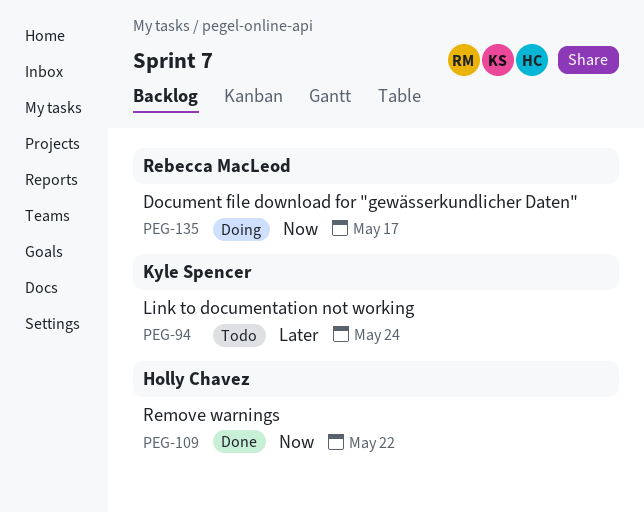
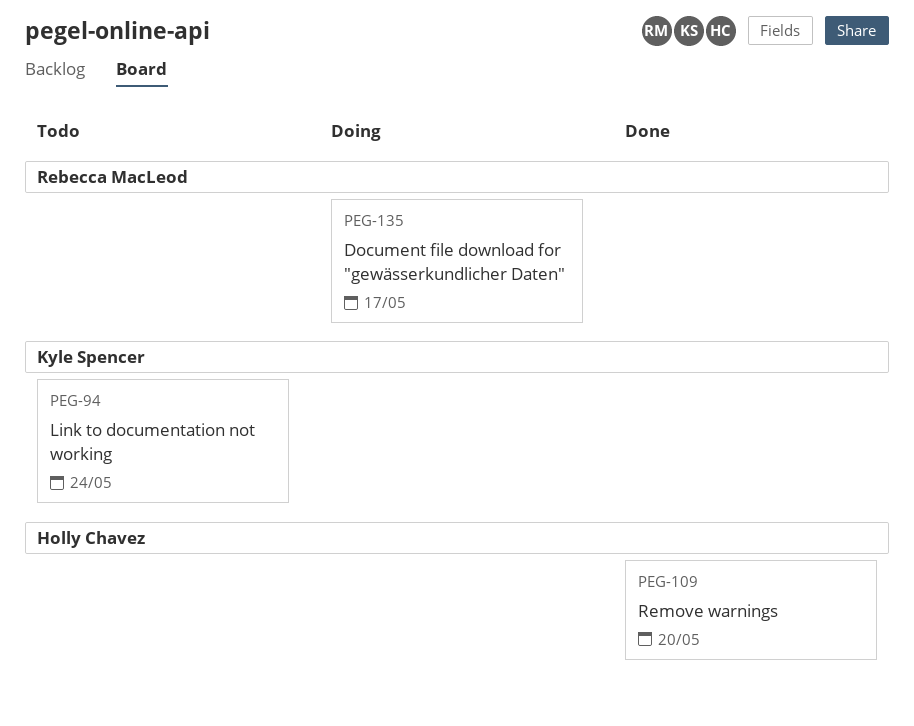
PEG-109, due: May 22 -> May 20

